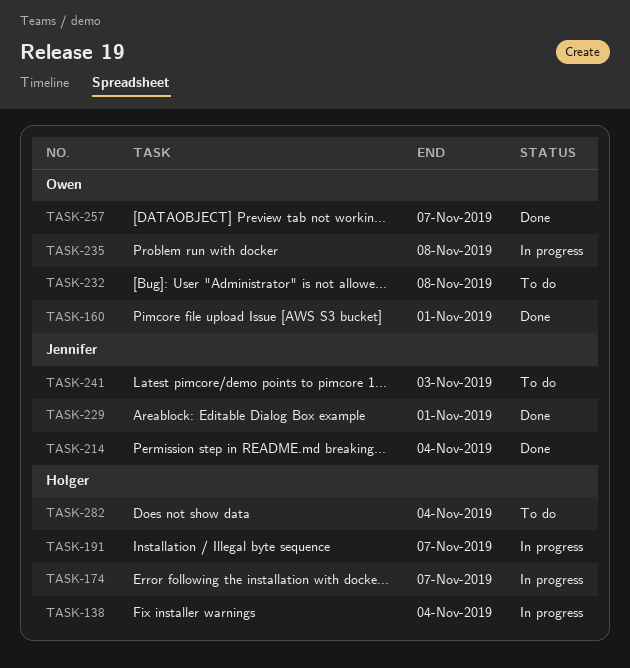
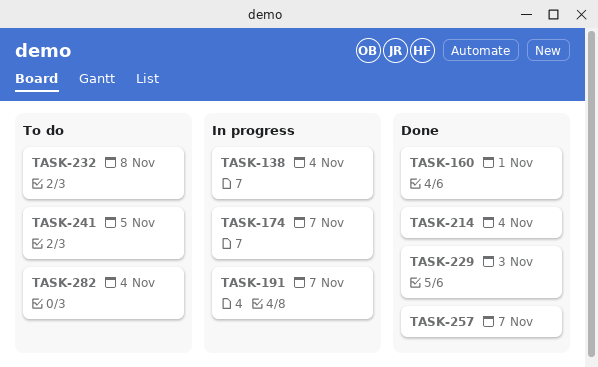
TASK-229, due: Nov 1 -> Nov 3
TASK-235: present -> none
TASK-241, due: Nov 3 -> Nov 5

